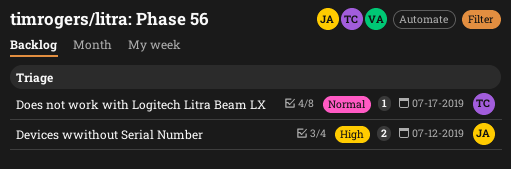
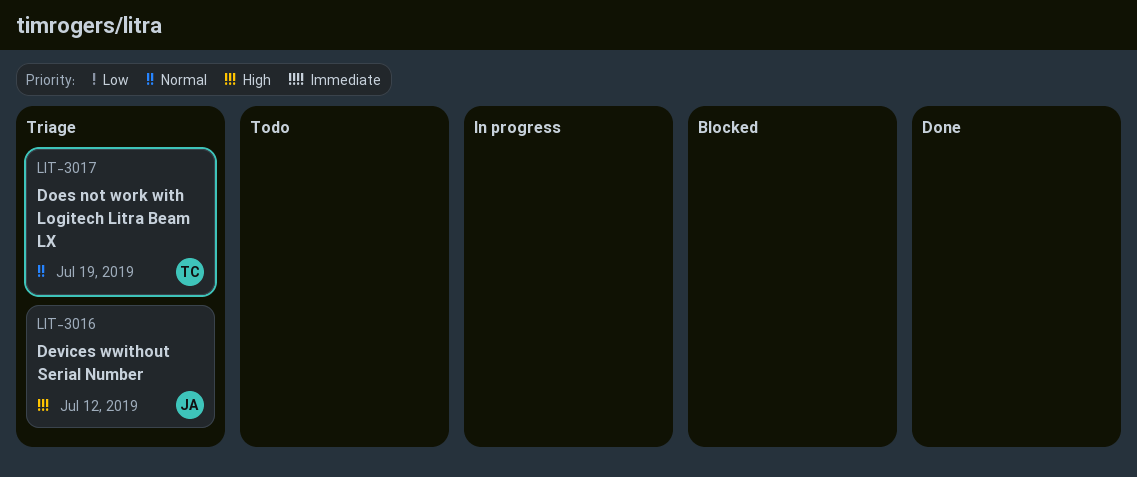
Does not work with Logitech Litra Beam LX, due: Jul 17 -> Jul 19

